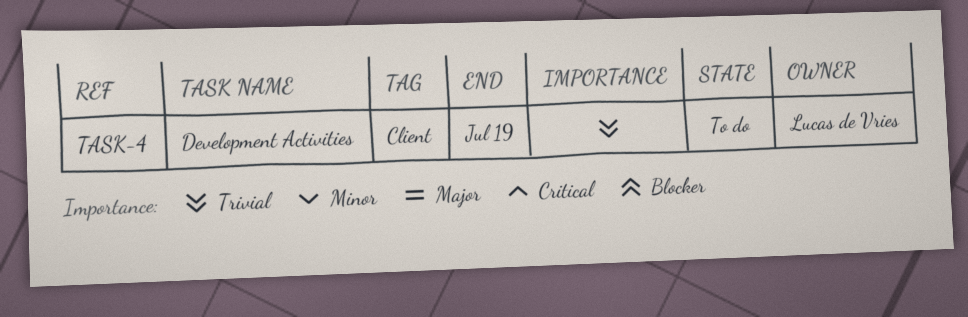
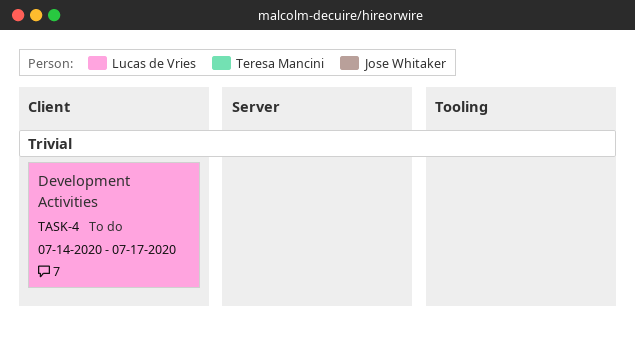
TASK-4, due: Jul 19 -> Jul 17

